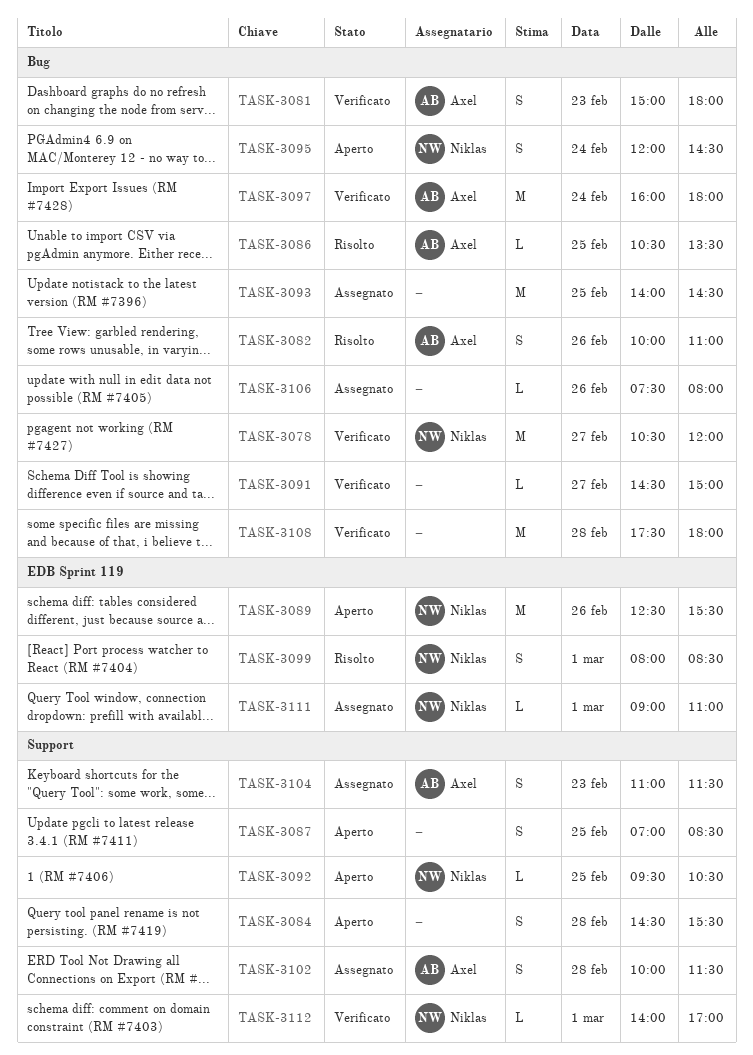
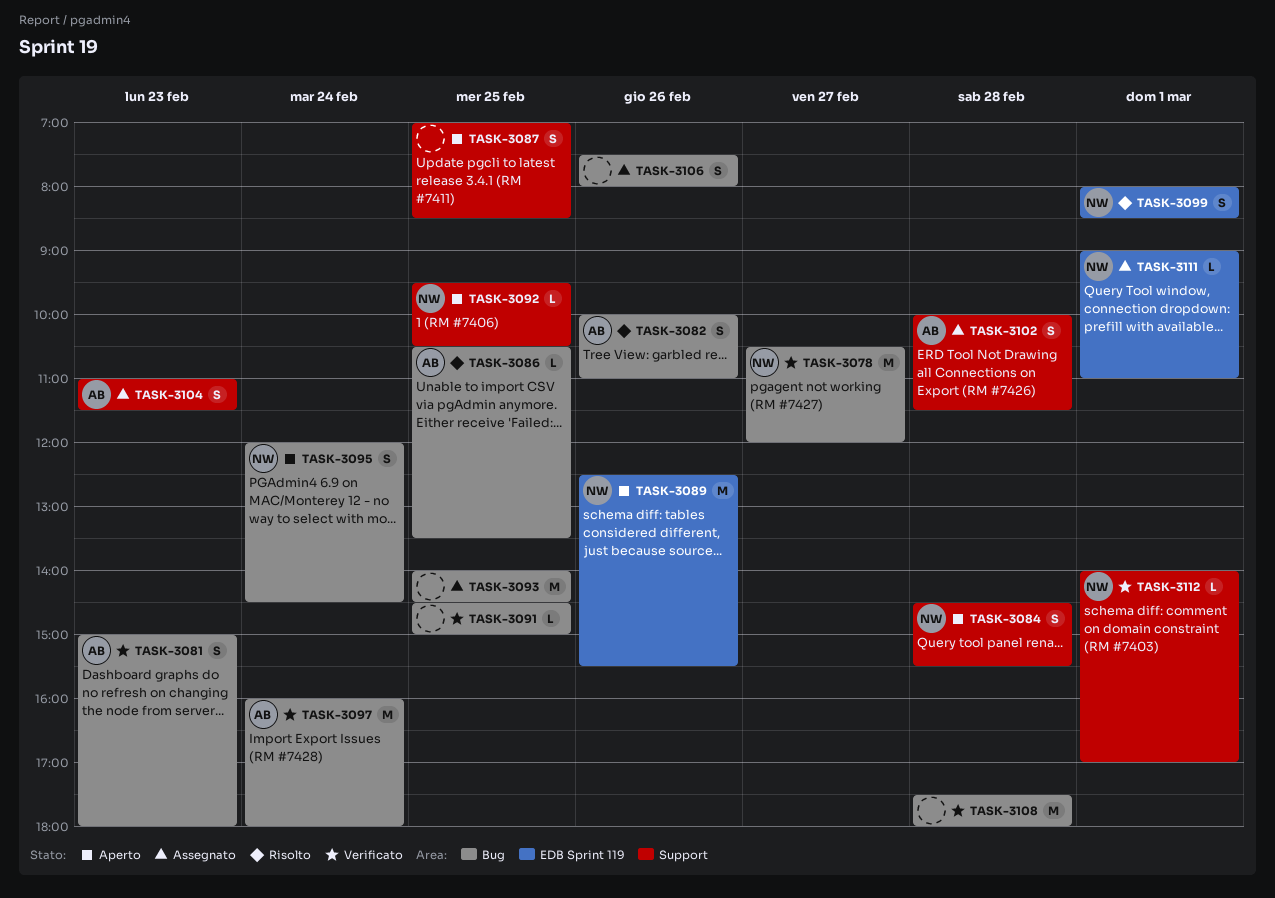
TASK-3084, owner: none -> Niklas
TASK-3091, day: Feb 27 -> Feb 25
TASK-3106, estimate: L -> S

